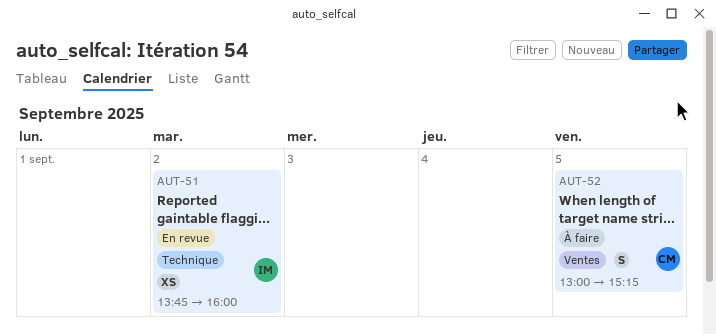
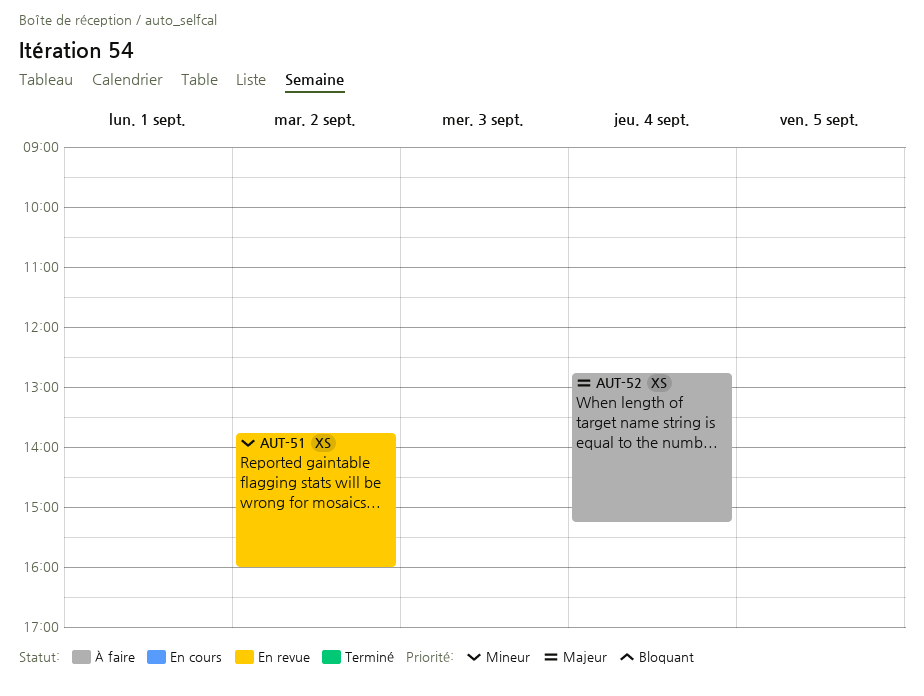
AUT-52, estimate: S -> XS
AUT-52, day: Sep 5 -> Sep 4
AUT-52, begins: 13:00 -> 12:45

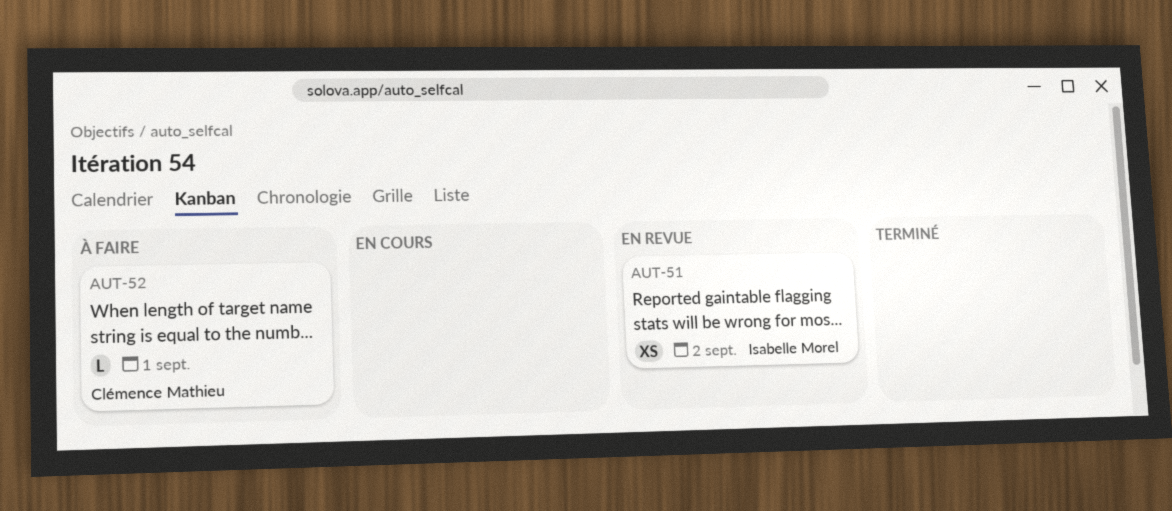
AUT-52, estimate: XS -> L
AUT-52, day: Sep 4 -> Sep 1

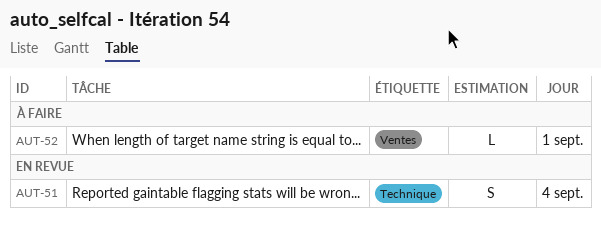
AUT-51, estimate: XS -> S
AUT-51, day: Sep 2 -> Sep 4

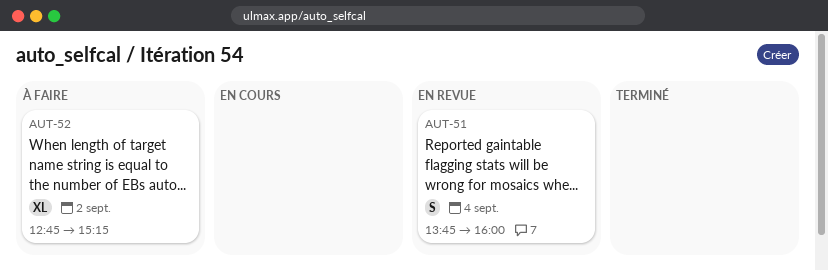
AUT-52, estimate: L -> XL
AUT-52, day: Sep 1 -> Sep 2

